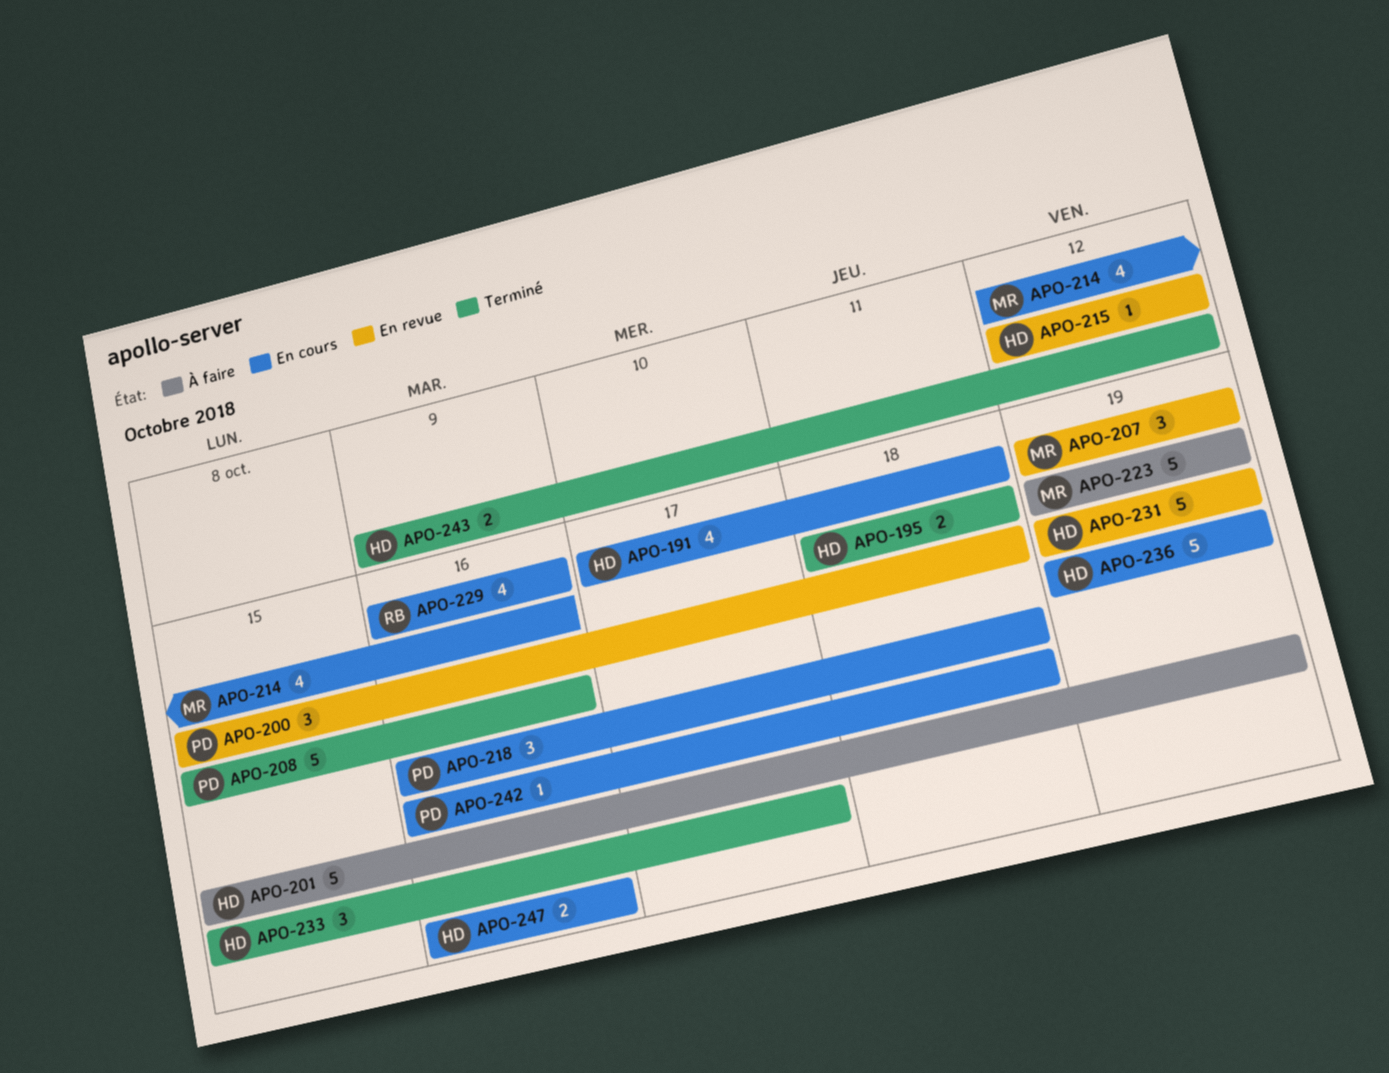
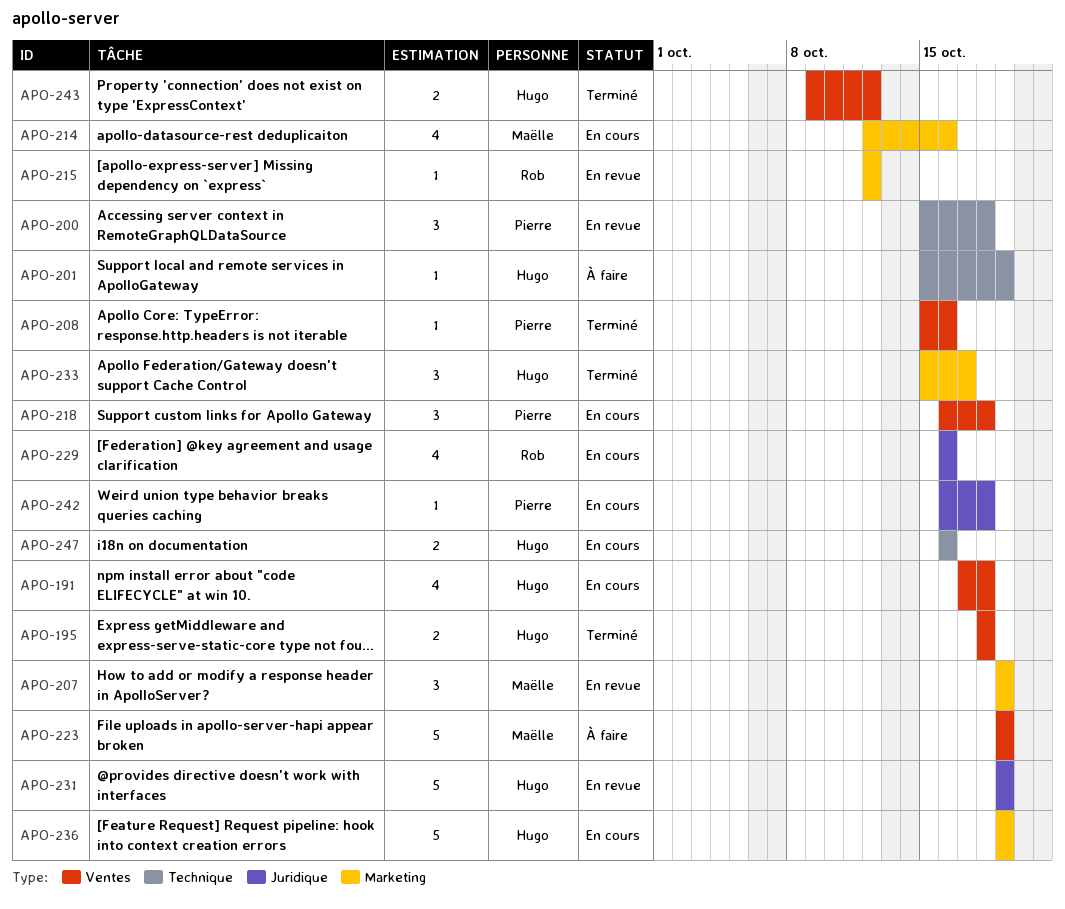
APO-201, estimate: 5 -> 1
APO-208, estimate: 5 -> 1
APO-215, owner: Hugo -> Rob

